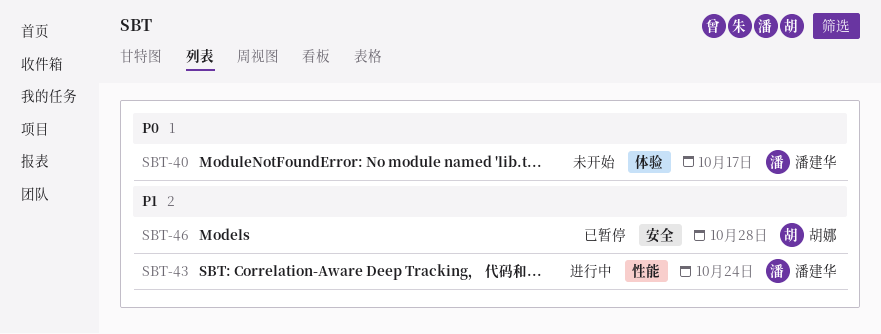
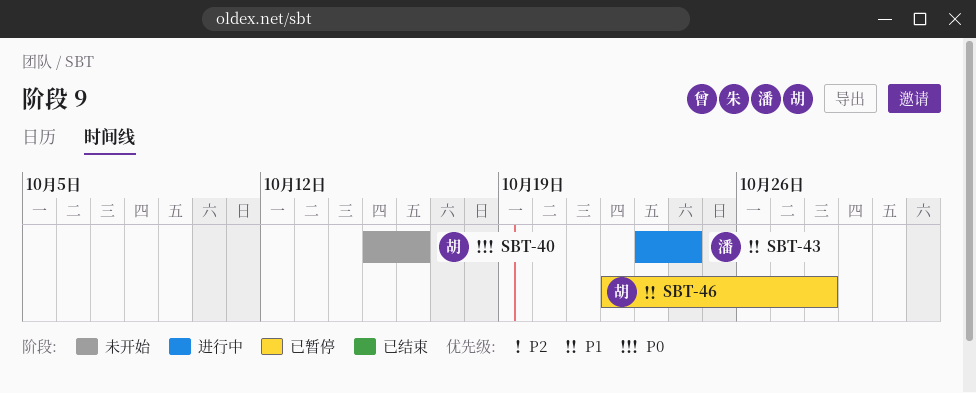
SBT-40, owner: 潘建华 -> 胡娜
SBT-40, due: Oct 17 -> Oct 16

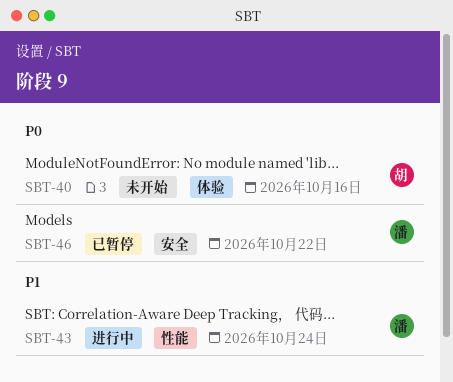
SBT-46, owner: 胡 -> 潘
SBT-46, priority: P1 -> P0
SBT-46, due: Oct 28 -> Oct 22

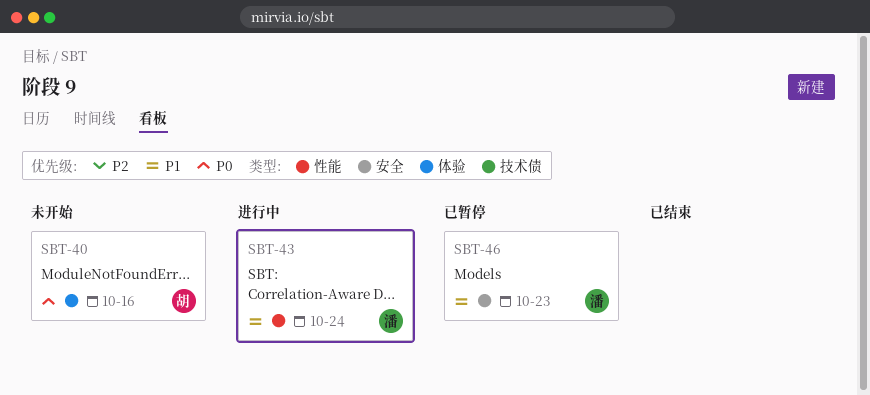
SBT-46, priority: P0 -> P1
SBT-46, due: Oct 22 -> Oct 23

